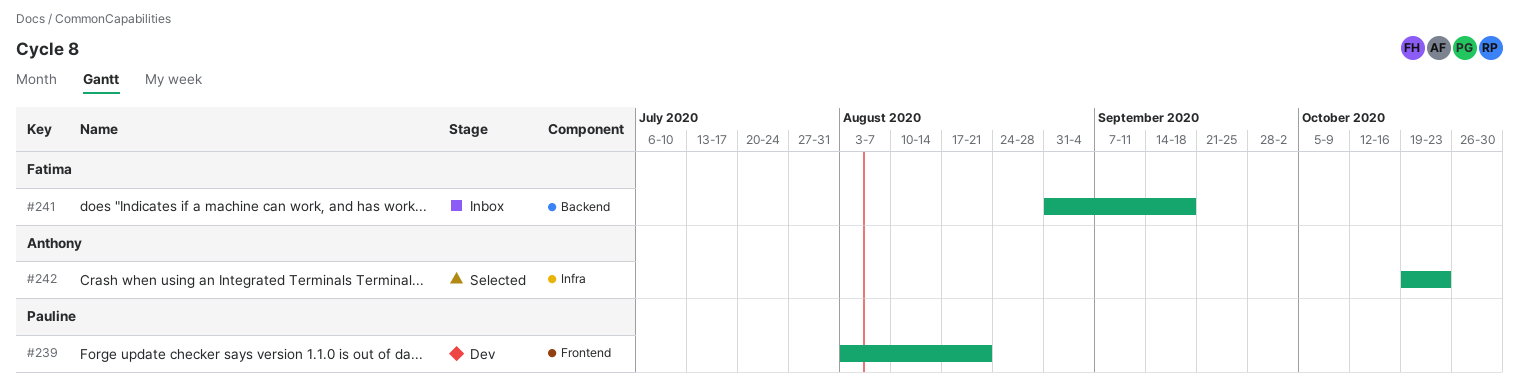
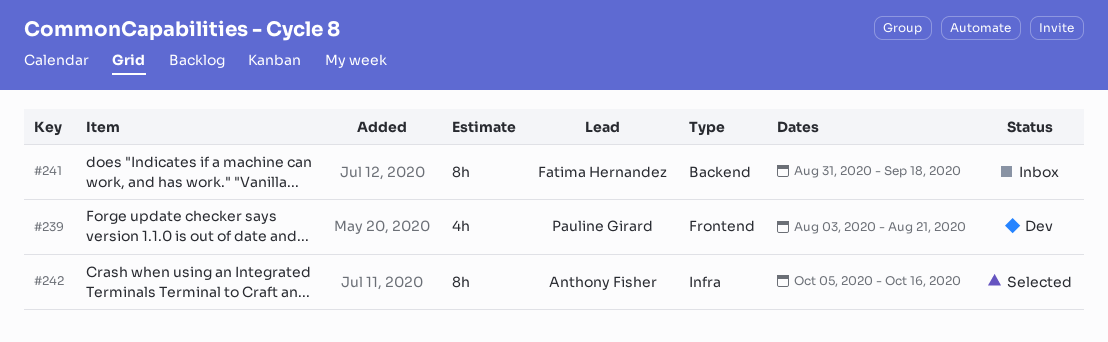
#242, start: Oct 19 -> Oct 5
#242, due: Oct 23 -> Oct 16

